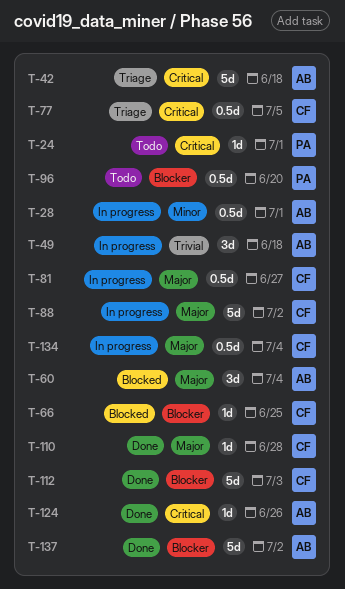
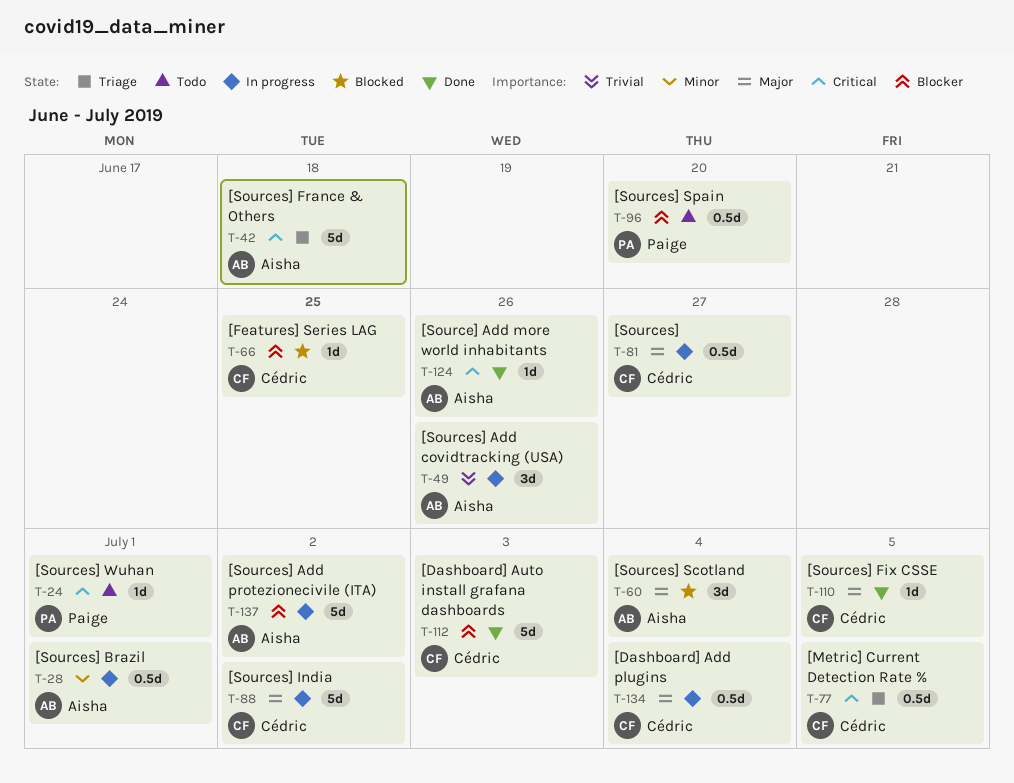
T-49, due: Jun 18 -> Jun 26
T-110, due: Jun 28 -> Jul 5
T-137, status: Done -> In progress

